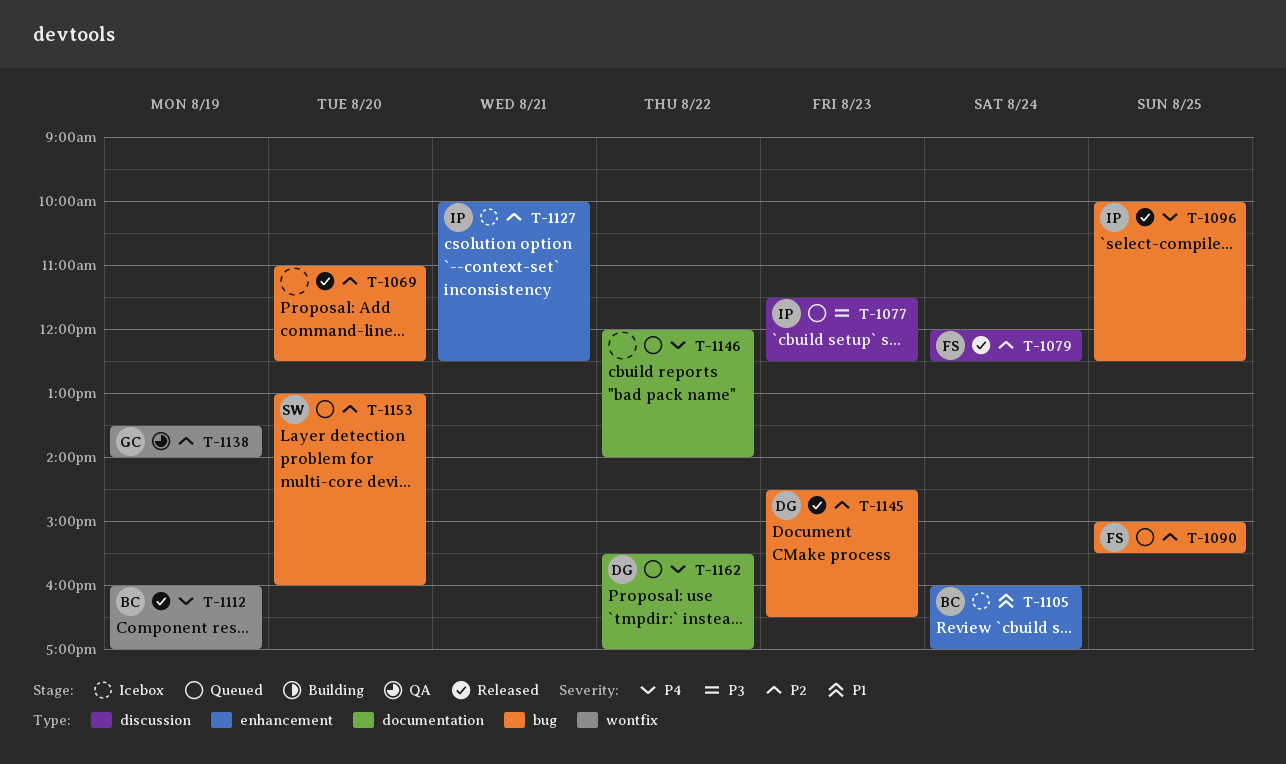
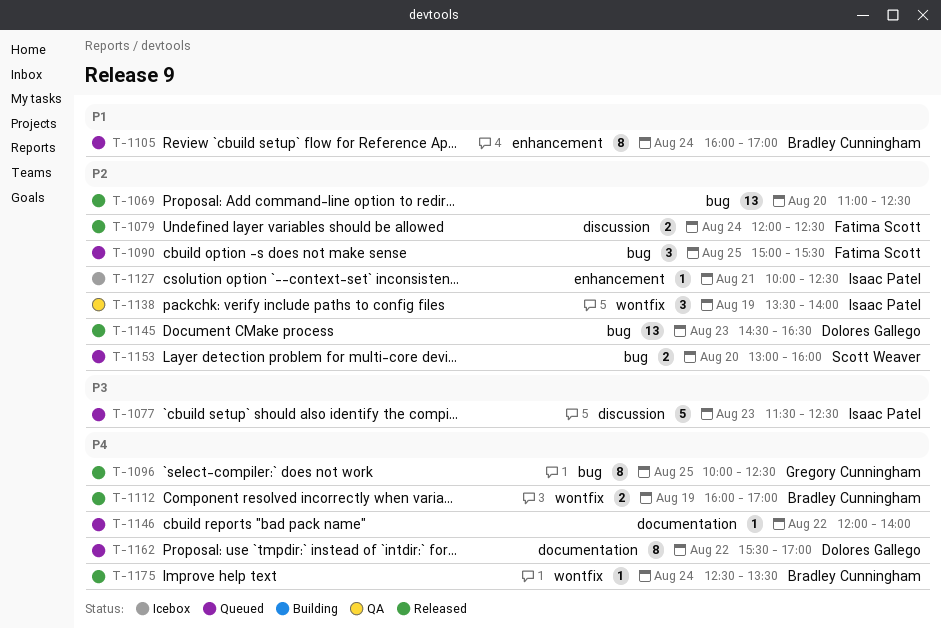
T-1096, owner: Isaac Patel -> Gregory Cunningham
T-1105, status: Icebox -> Queued
T-1138, owner: Gregory Cunningham -> Isaac Patel
T-1175: none -> present

